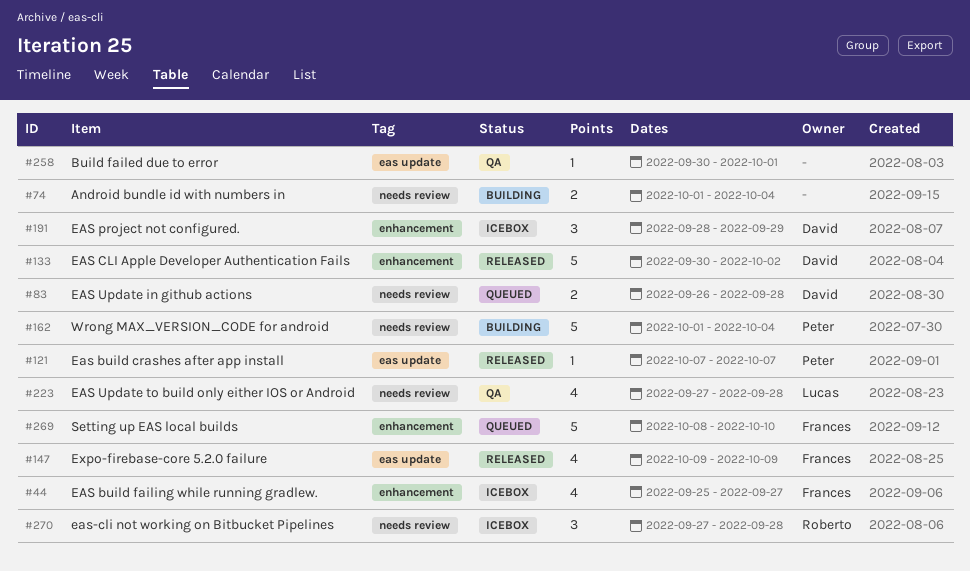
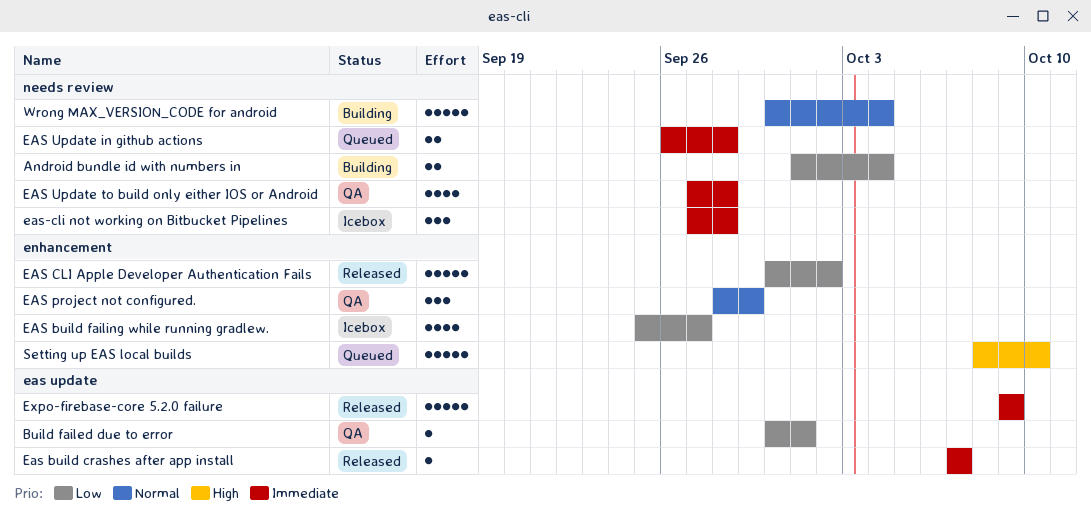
EAS project not configured., status: Icebox -> QA
Expo-firebase-core 5.2.0 failure, estimate: 4 -> 5
Wrong MAX_VERSION_CODE for android, start: Oct 1 -> Sep 30

